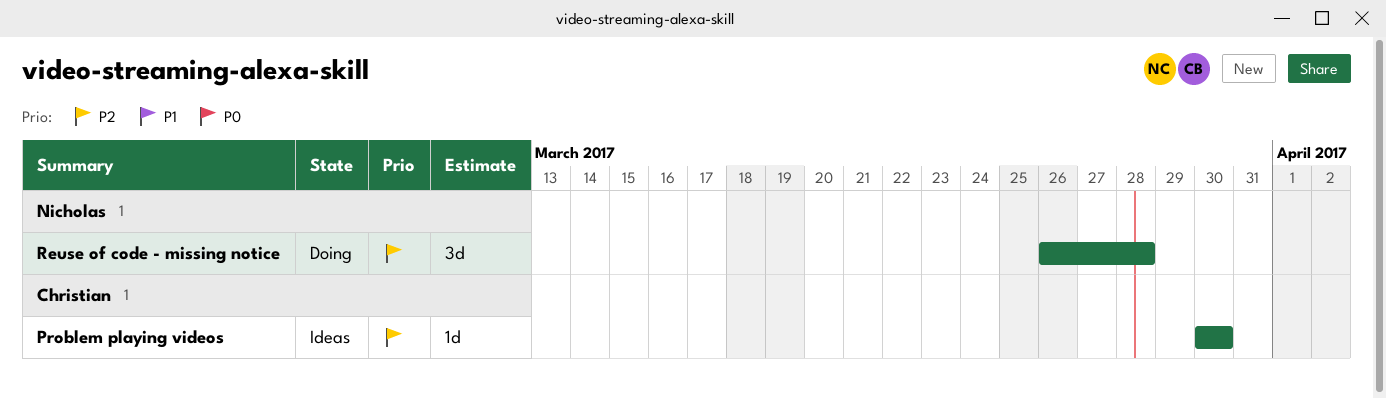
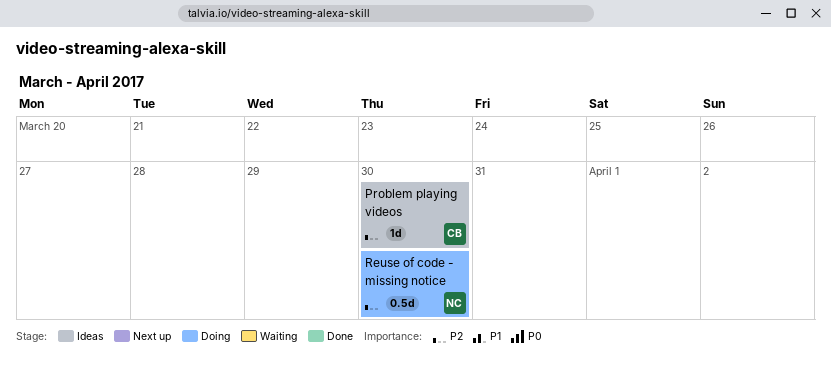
Reuse of code - missing notice, estimate: 3d -> 0.5d
Reuse of code - missing notice, due: Mar 28 -> Mar 30

